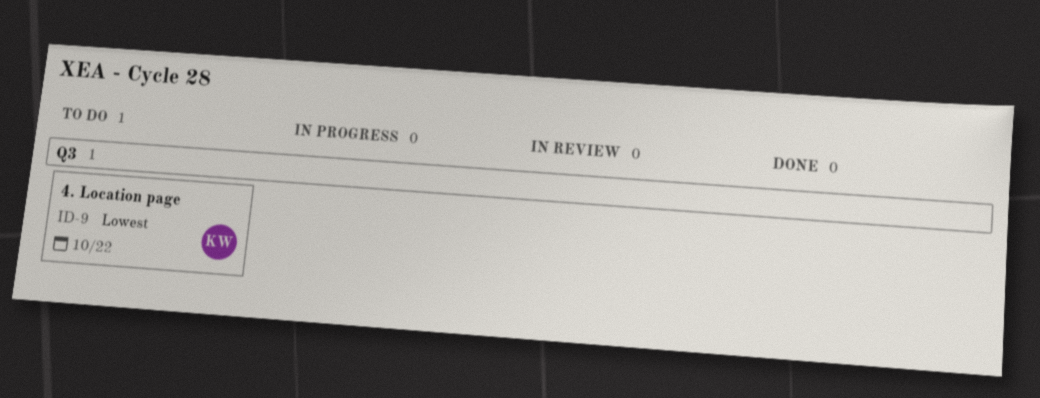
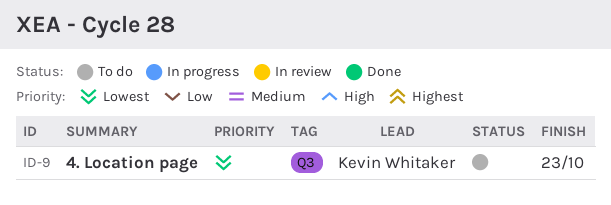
ID-9, due: Oct 22 -> Oct 23

